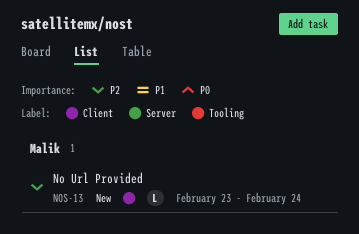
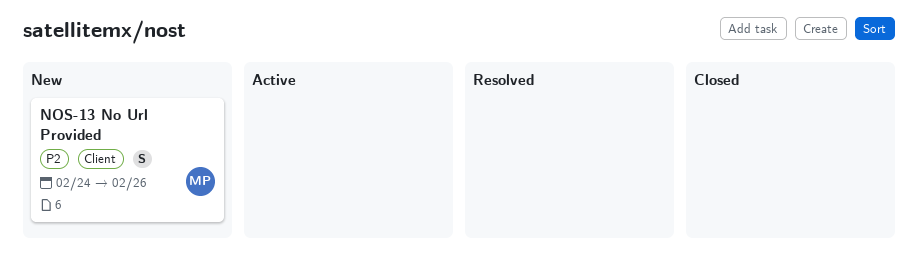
NOS-13, estimate: L -> S
NOS-13, start: Feb 23 -> Feb 24
NOS-13, due: Feb 24 -> Feb 26

